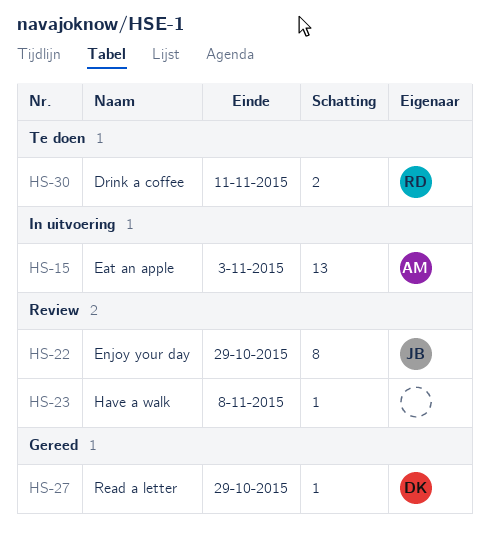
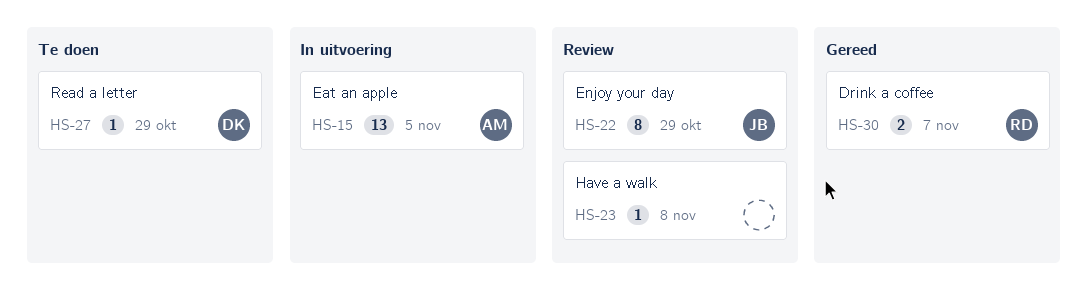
HS-15, due: Nov 3 -> Nov 5
HS-27, status: Gereed -> Te doen
HS-30, status: Te doen -> Gereed
HS-30, due: Nov 11 -> Nov 7

